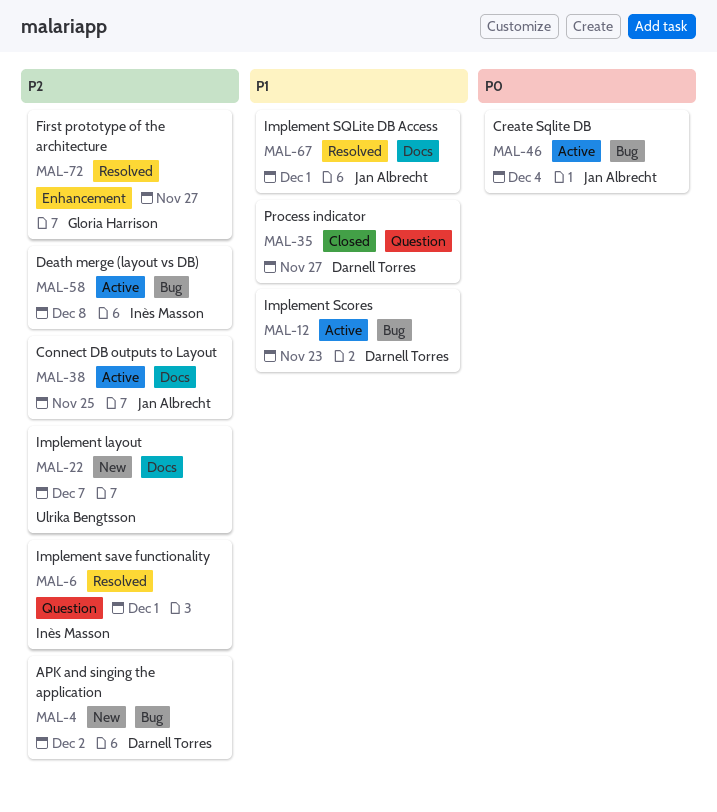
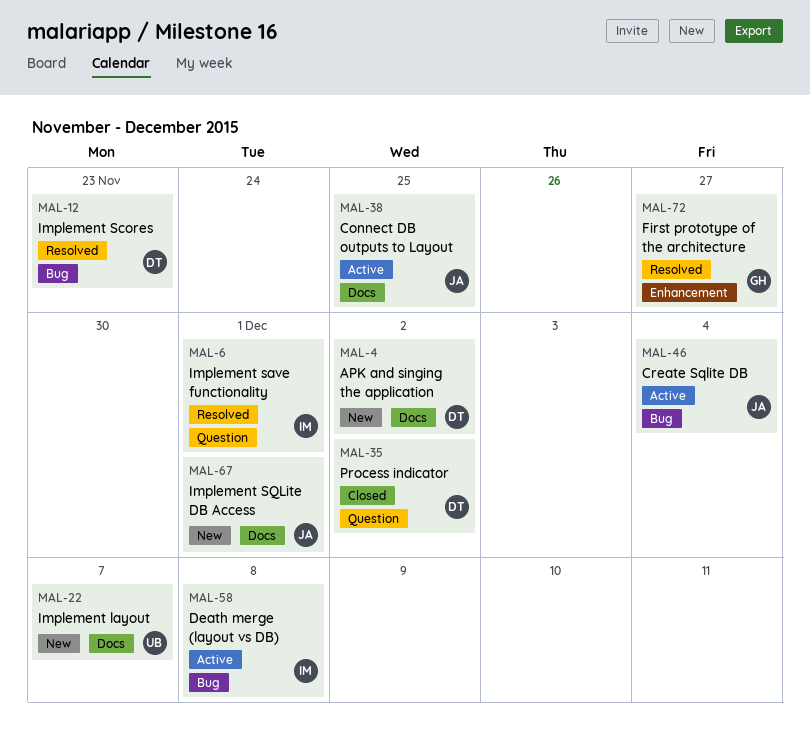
MAL-4, label: Bug -> Docs
MAL-12, status: Active -> Resolved
MAL-35, due: Nov 27 -> Dec 2
MAL-67, status: Resolved -> New

